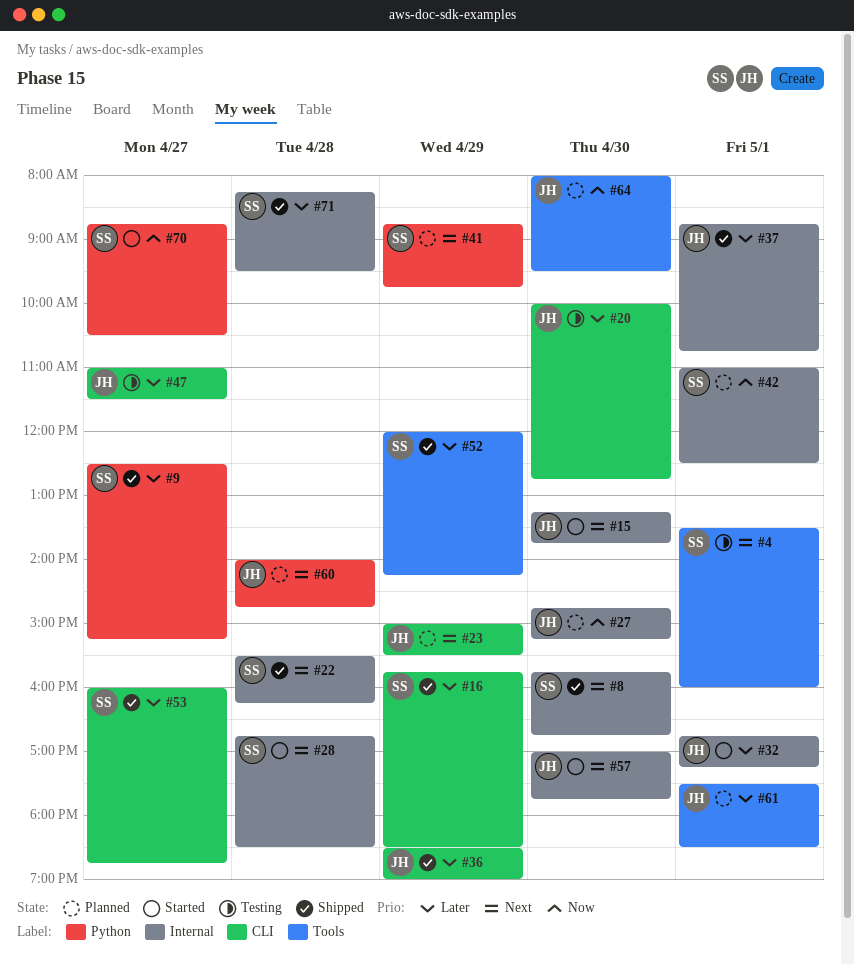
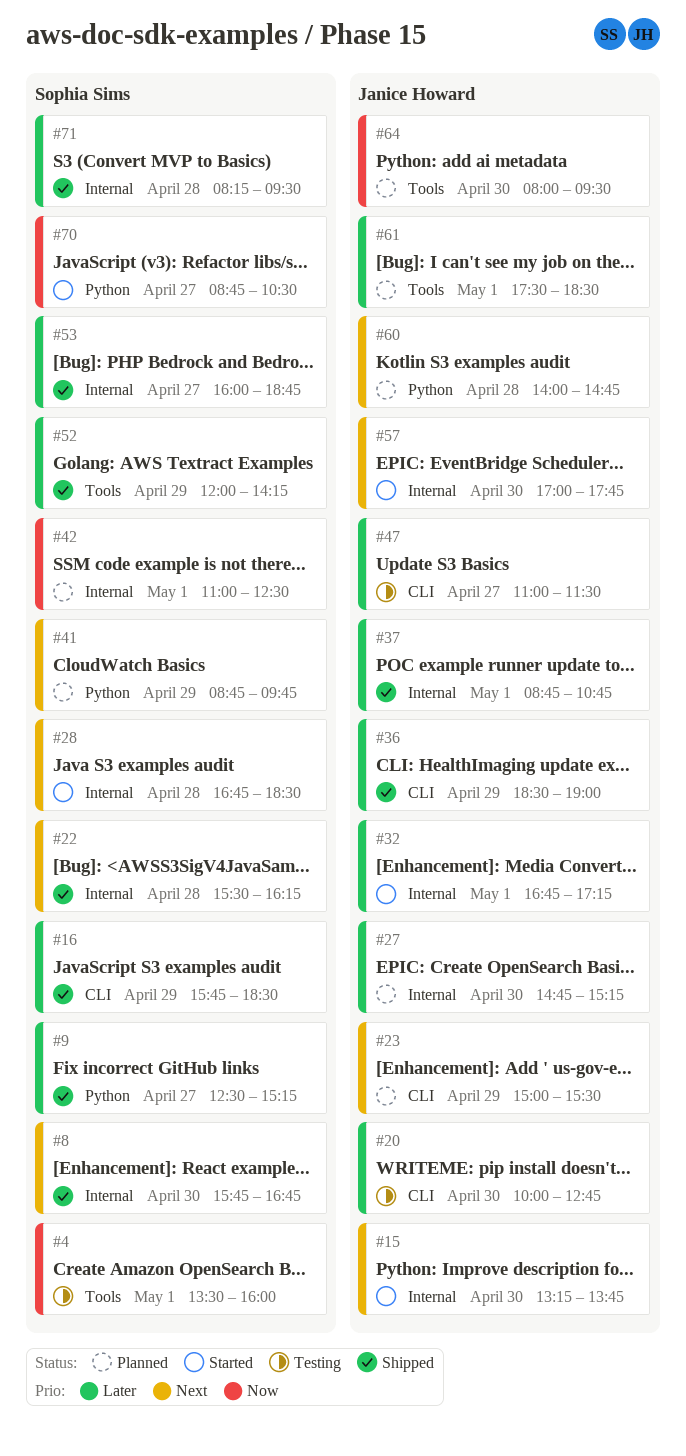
#4, priority: Next -> Now
#27, priority: Now -> Later
#53, label: CLI -> Internal

